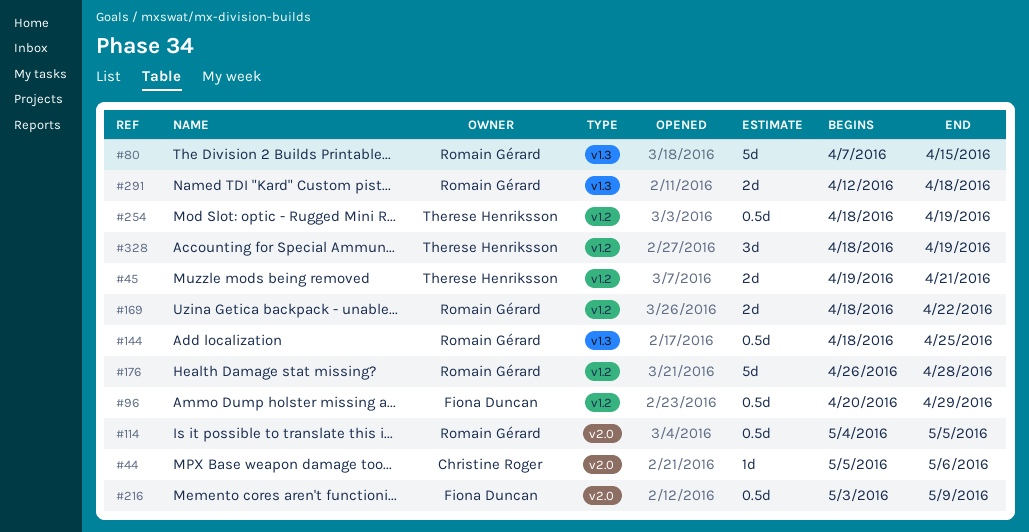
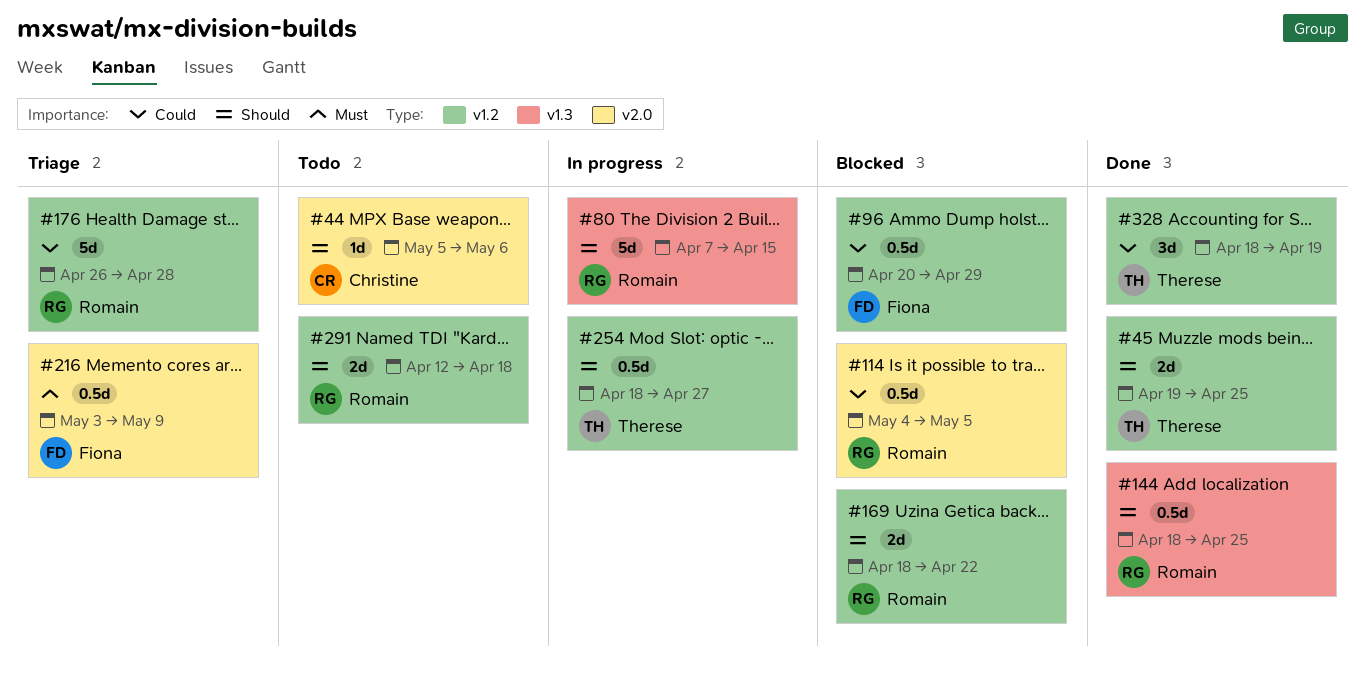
#45, due: Apr 21 -> Apr 25
#254, due: Apr 19 -> Apr 27
#291, label: v1.3 -> v1.2

